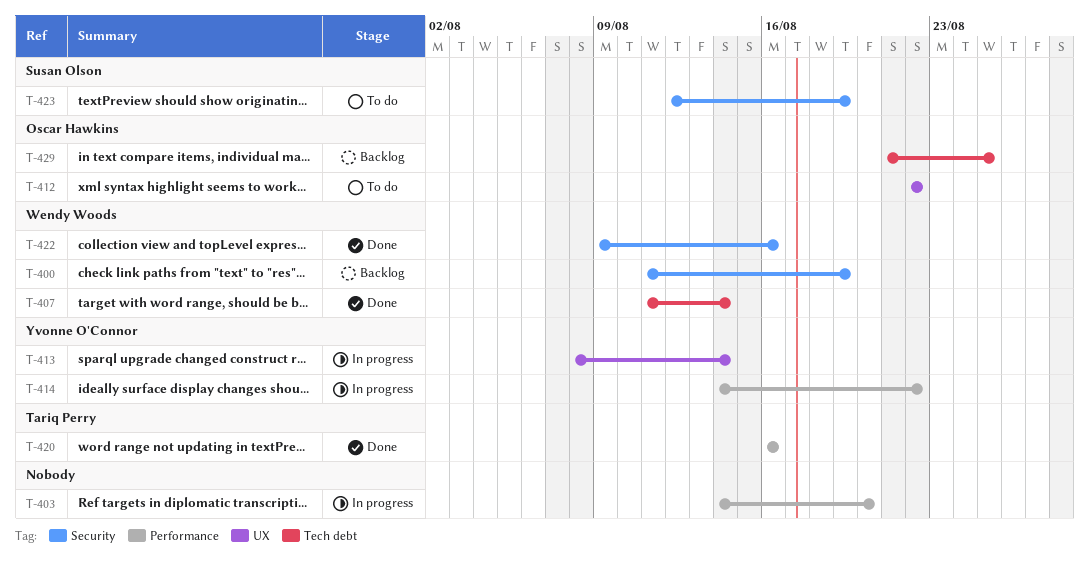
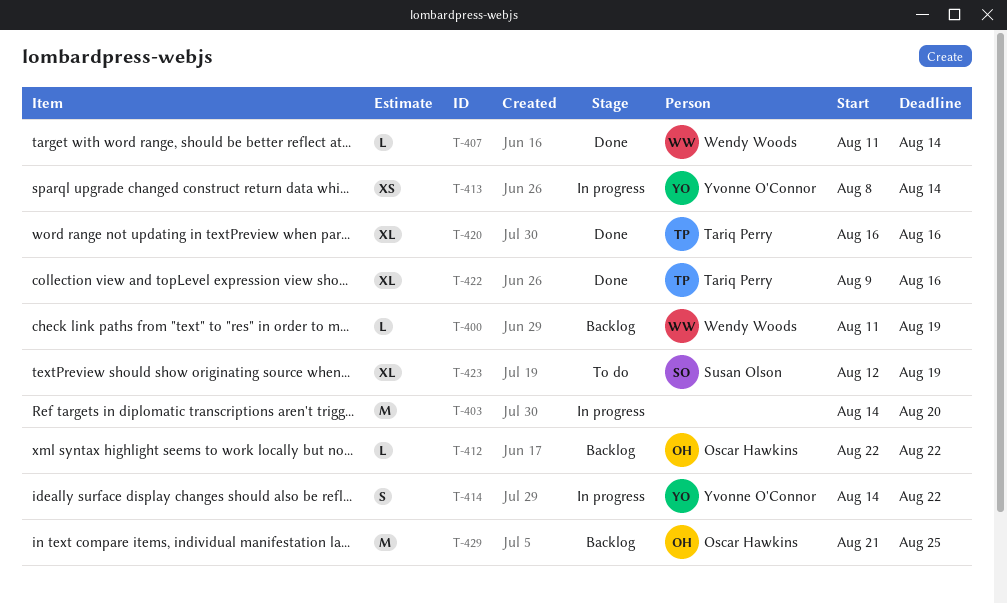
T-412, status: To do -> Backlog
T-422, owner: Wendy Woods -> Tariq Perry

